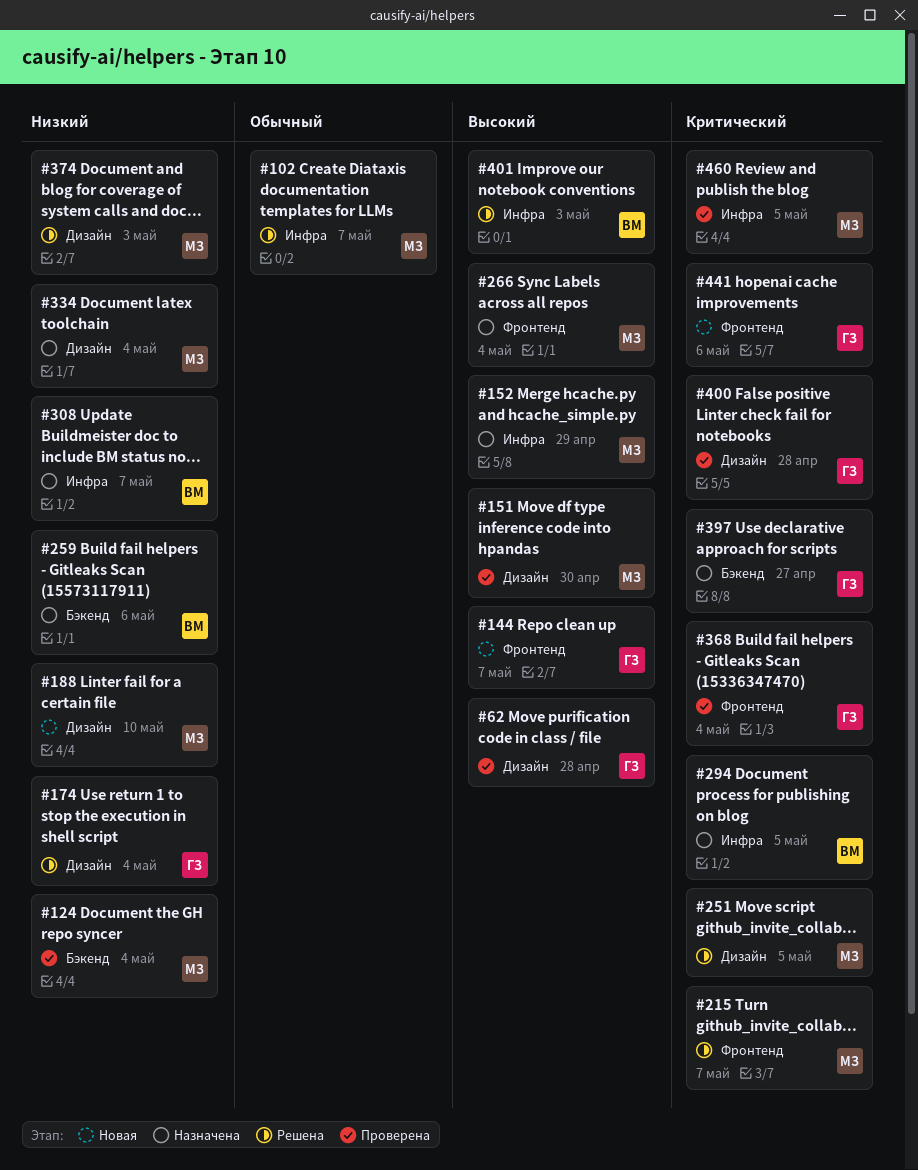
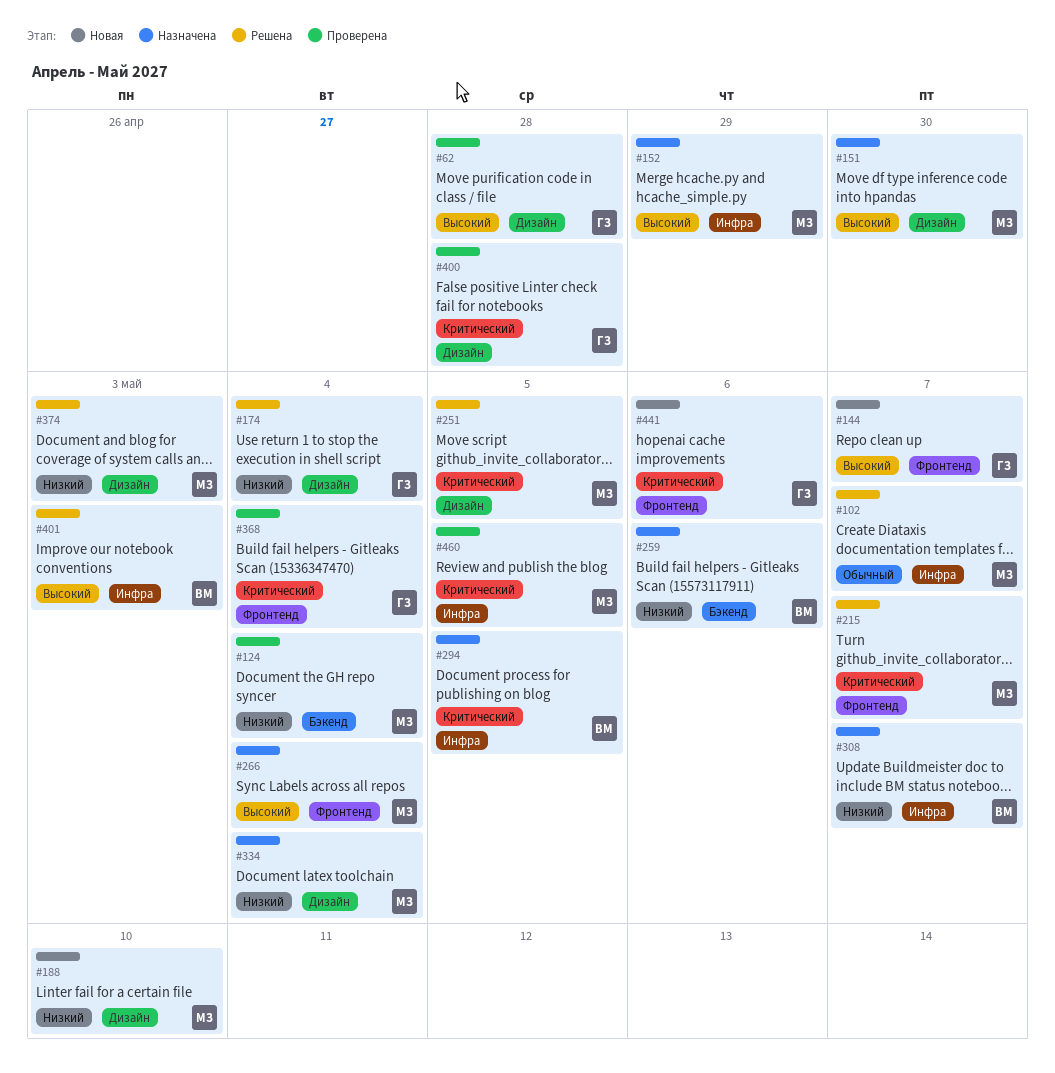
#151, status: Проверена -> Назначена
#397: present -> none

